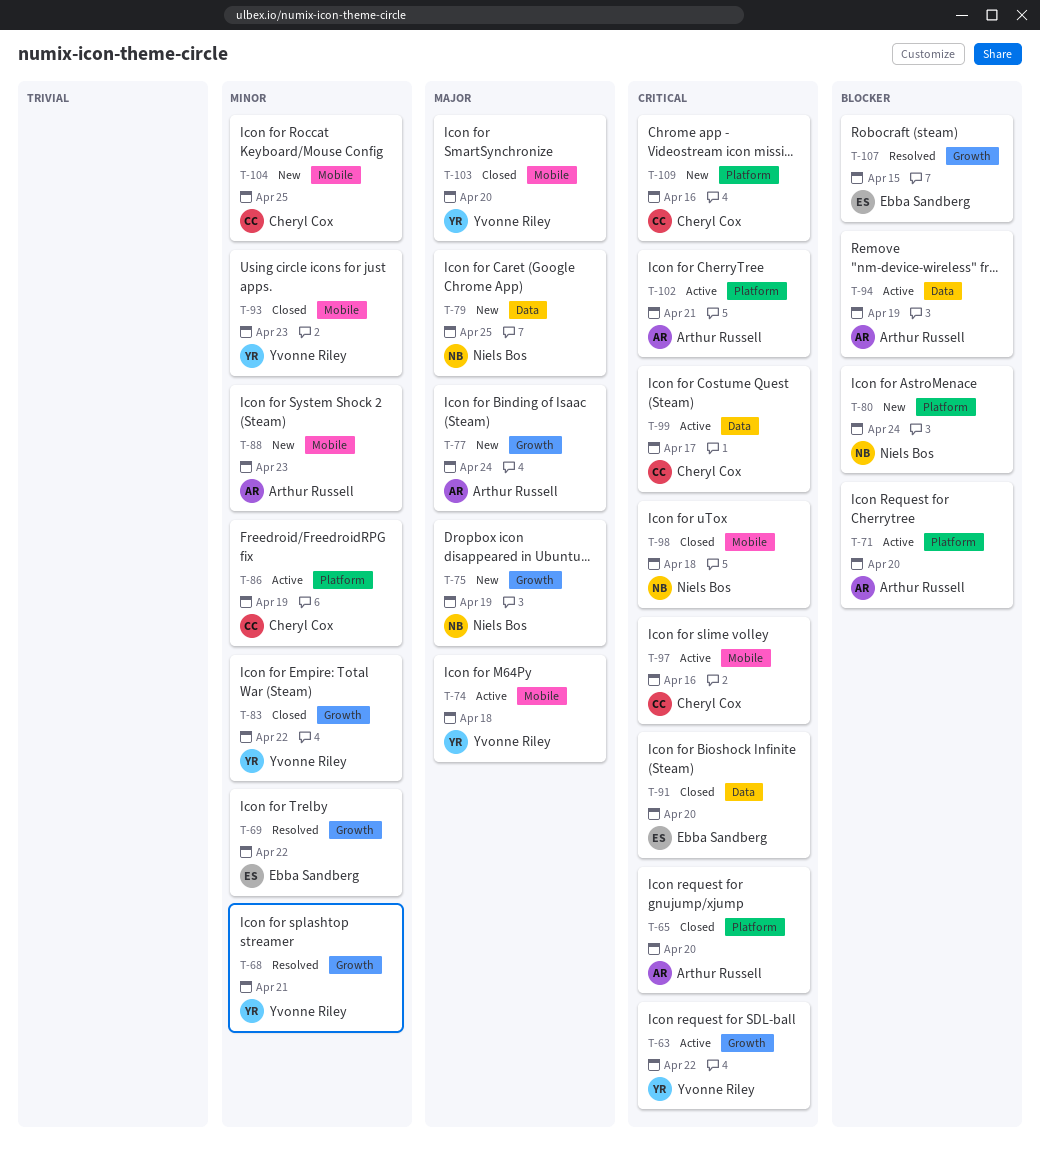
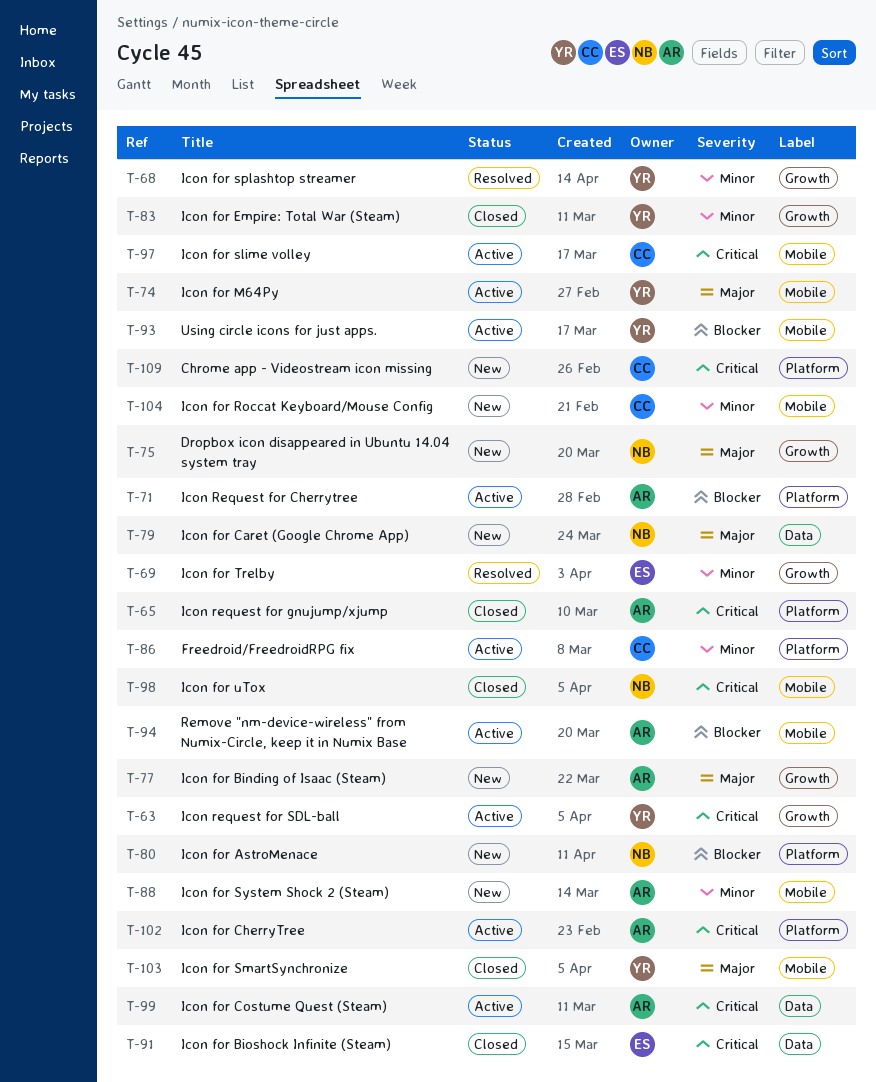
T-93, status: Closed -> Active
T-93, priority: Minor -> Blocker
T-94, label: Data -> Mobile
T-99, owner: Cheryl Cox -> Arthur Russell
T-107: present -> none

